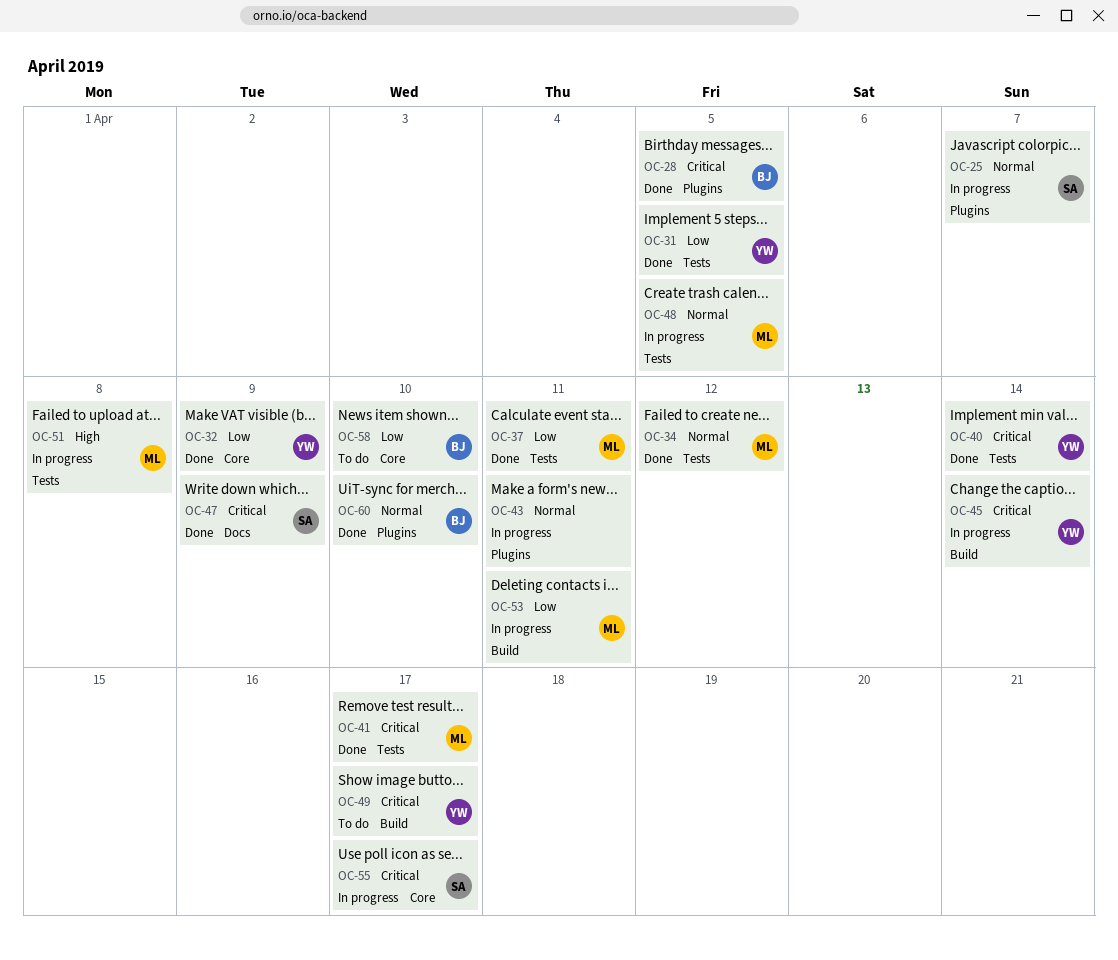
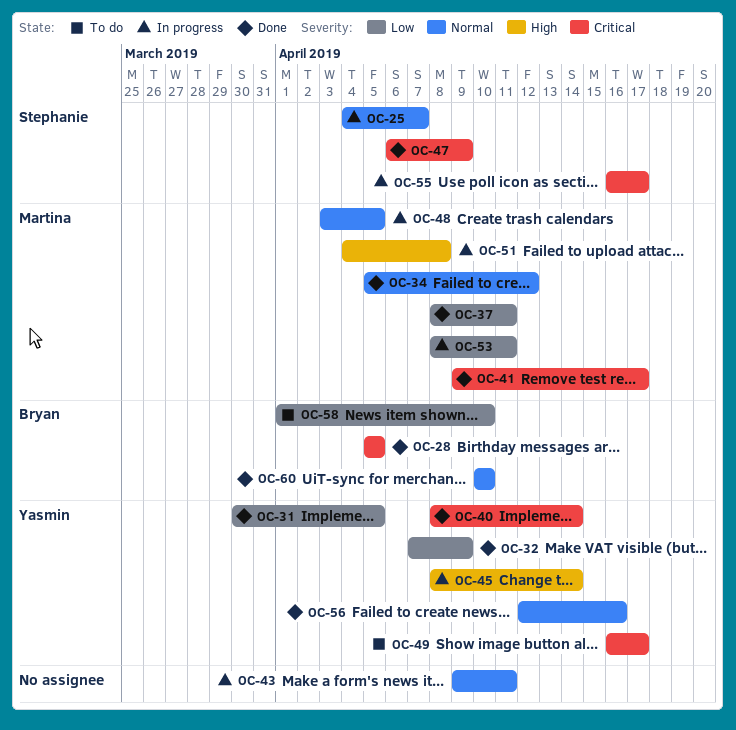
OC-45, priority: Critical -> High
OC-56: none -> present

